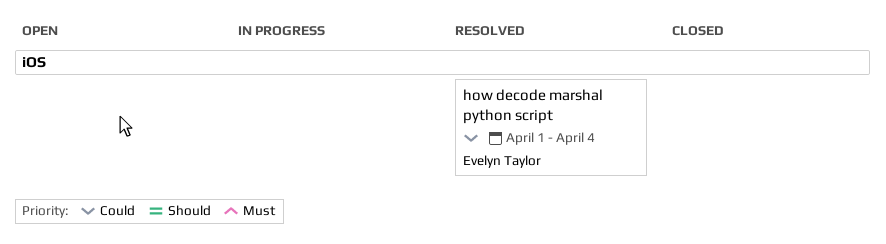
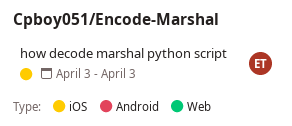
how decode marshal python script, start: Apr 1 -> Apr 3
how decode marshal python script, due: Apr 4 -> Apr 3

